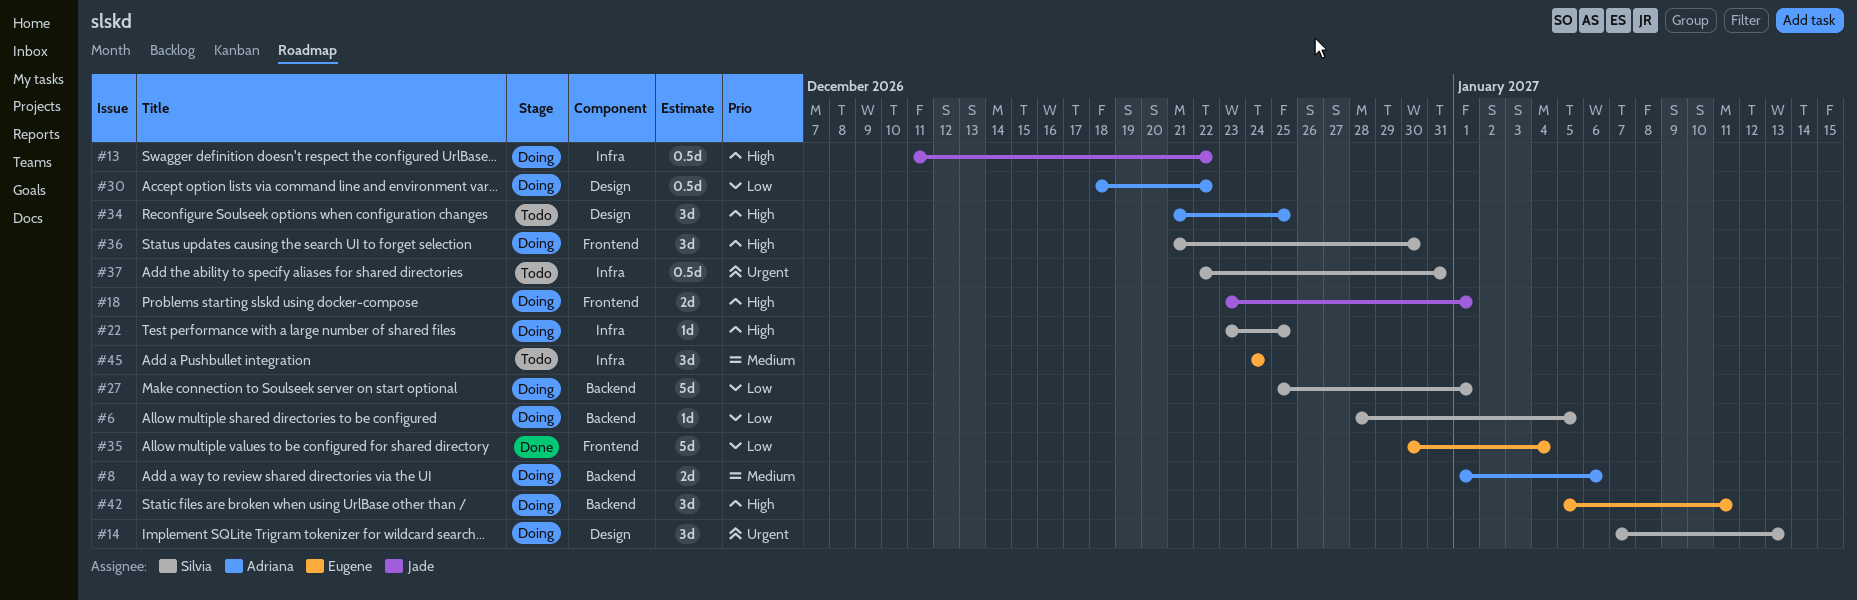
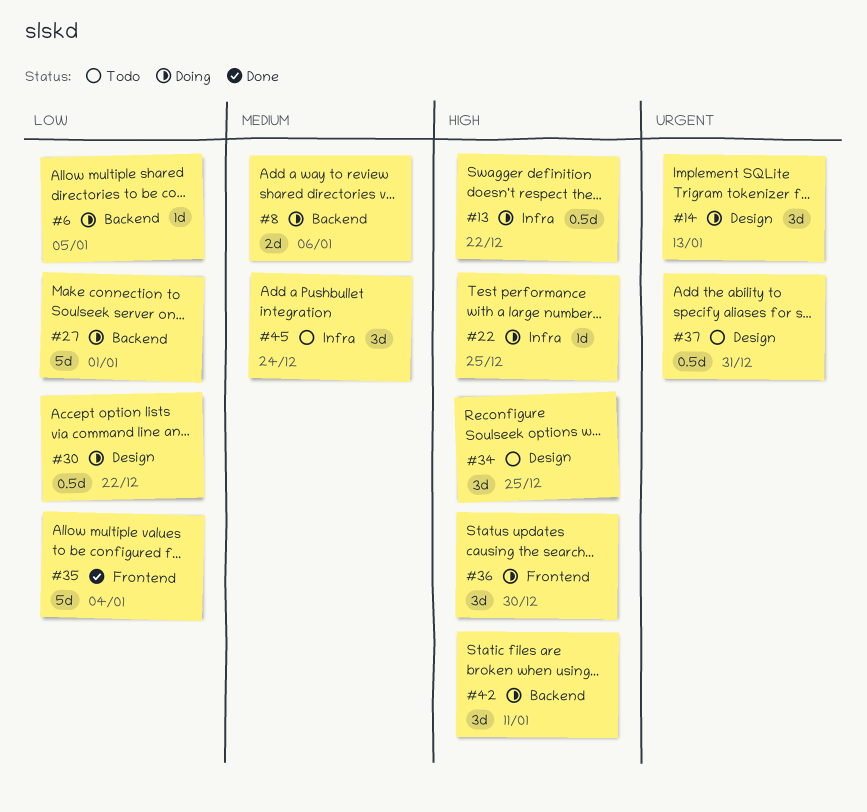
#18: present -> none
#37, label: Infra -> Design

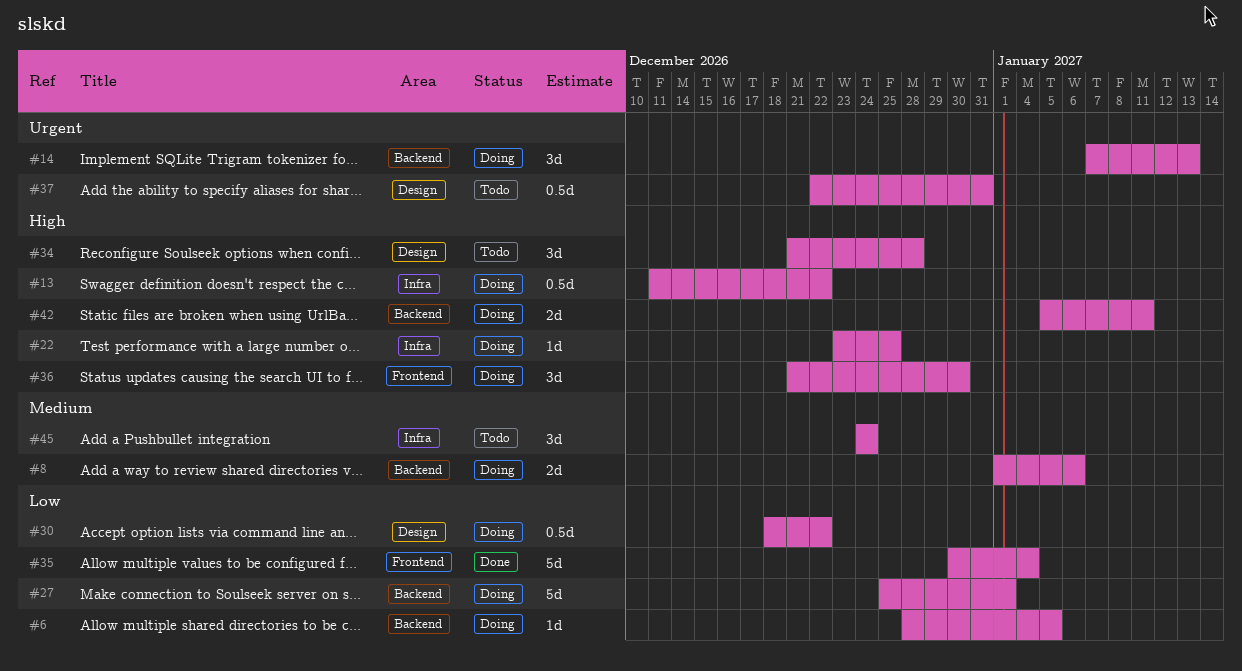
#14, label: Design -> Backend
#34, due: Dec 25 -> Dec 28
#42, estimate: 3d -> 2d

